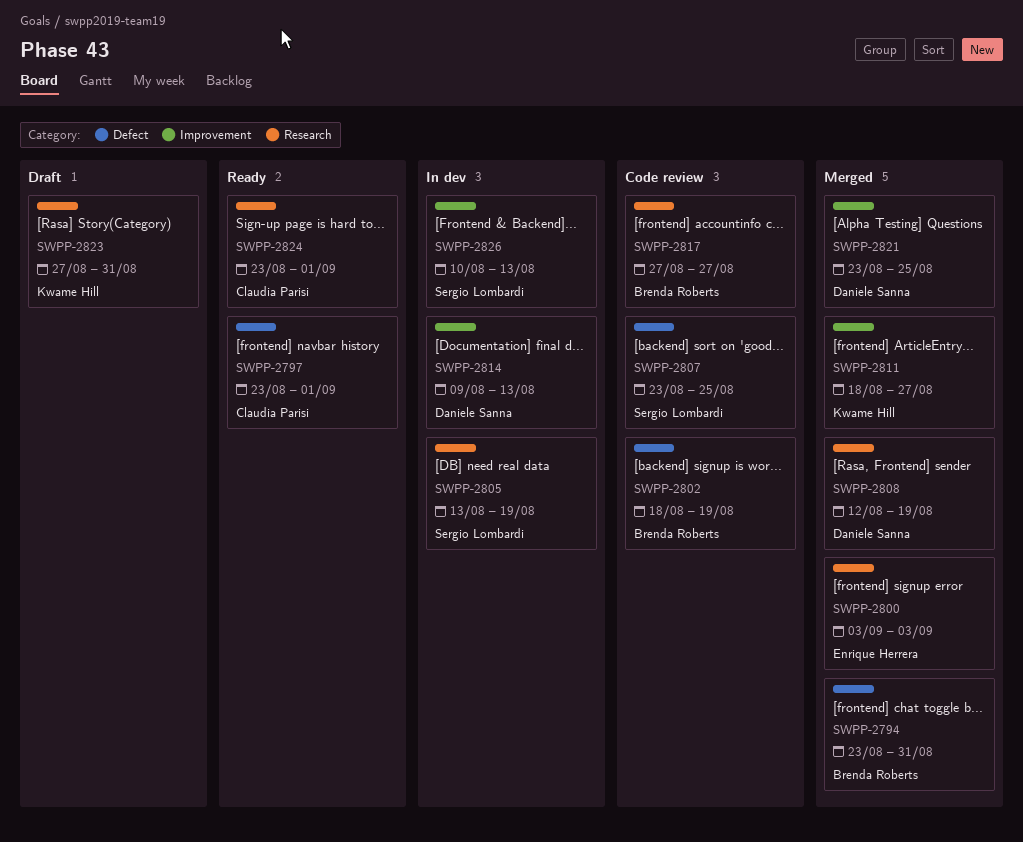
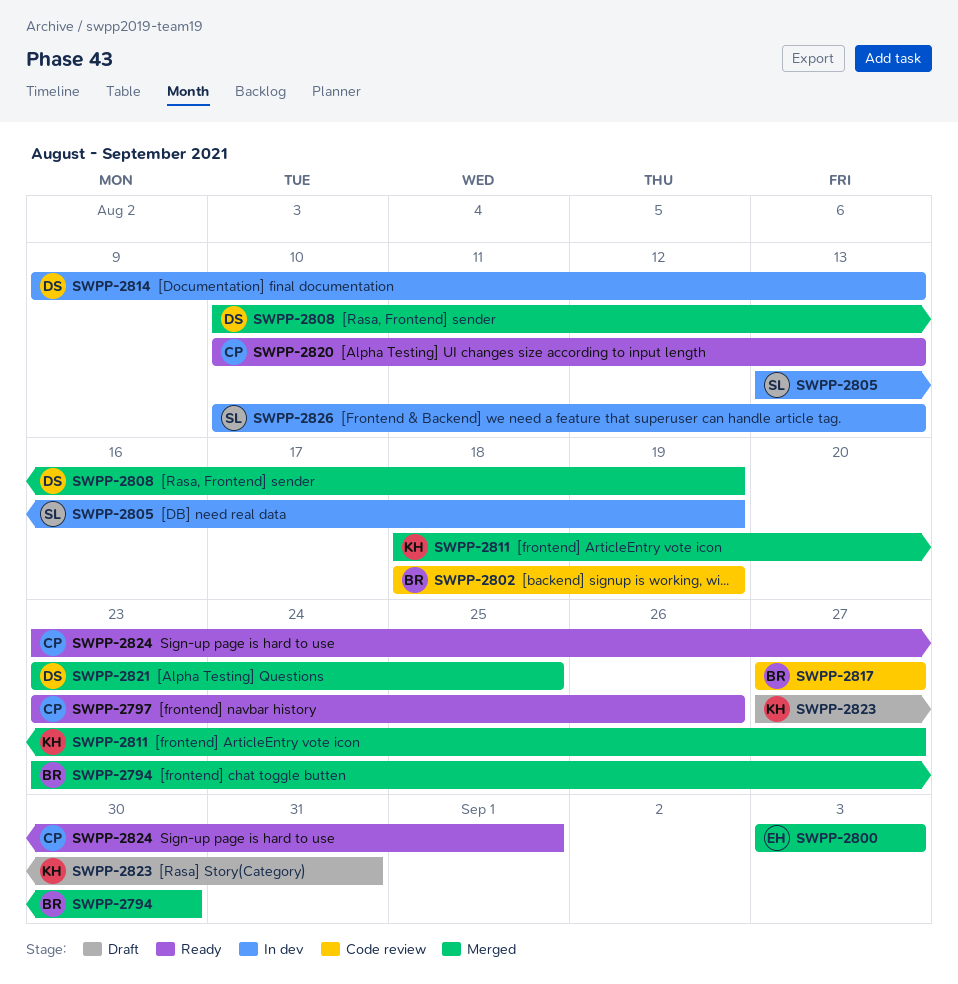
SWPP-2794, due: Aug 31 -> Aug 30
SWPP-2797, due: Sep 1 -> Aug 26
SWPP-2807: present -> none
SWPP-2808, start: Aug 12 -> Aug 10
SWPP-2820: none -> present

